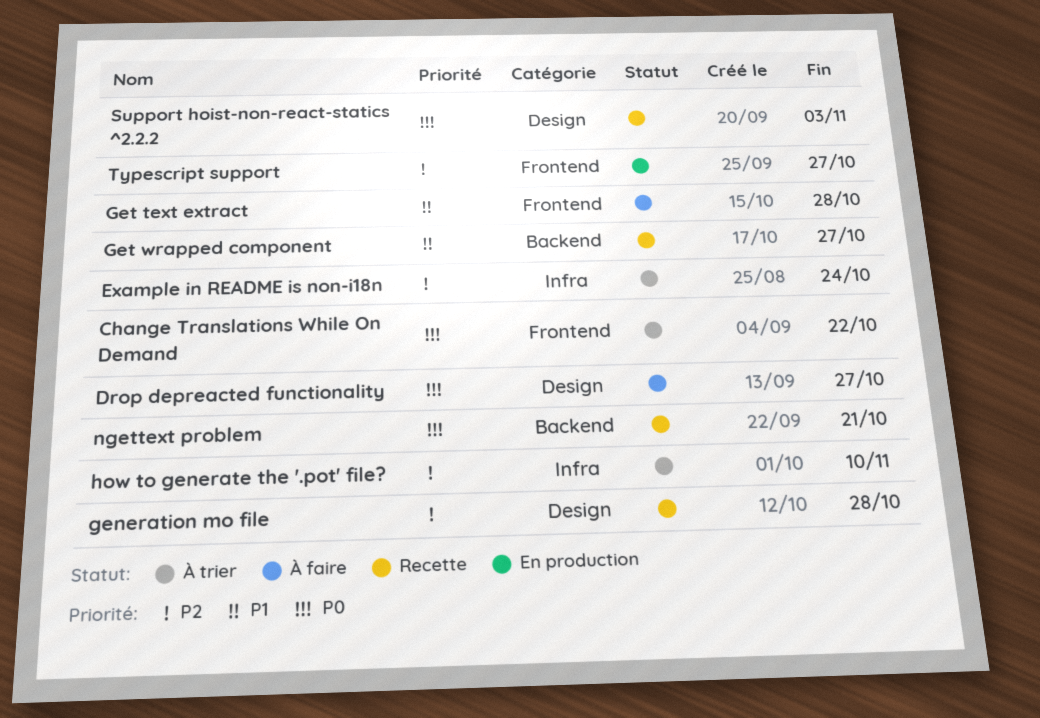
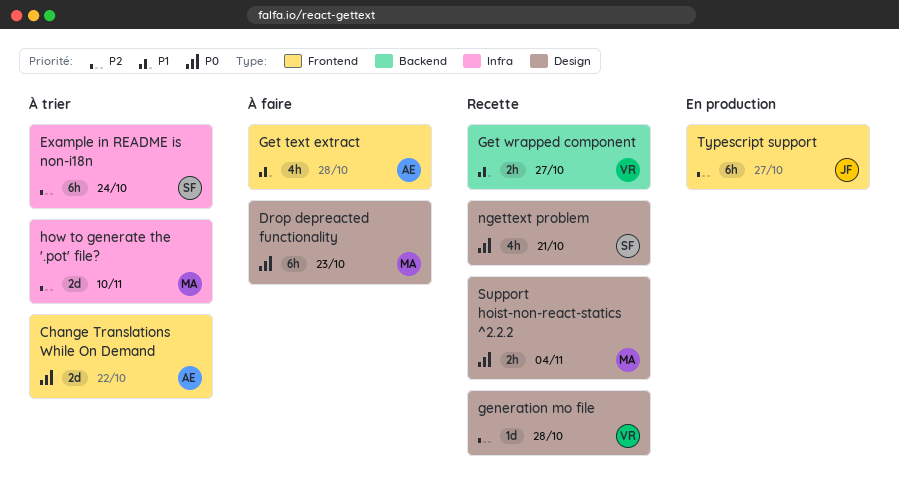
Drop depreacted functionality, due: Oct 27 -> Oct 23
ngettext problem, label: Backend -> Design
Support hoist-non-react-statics ^2.2.2, due: Nov 3 -> Nov 4

